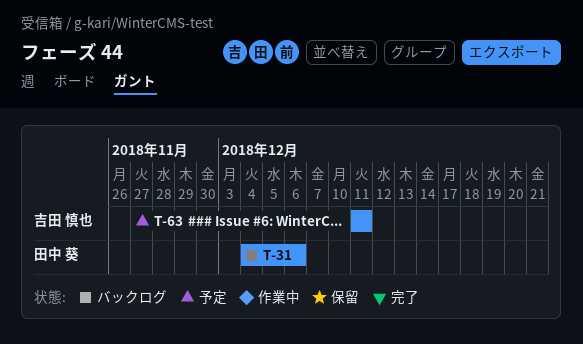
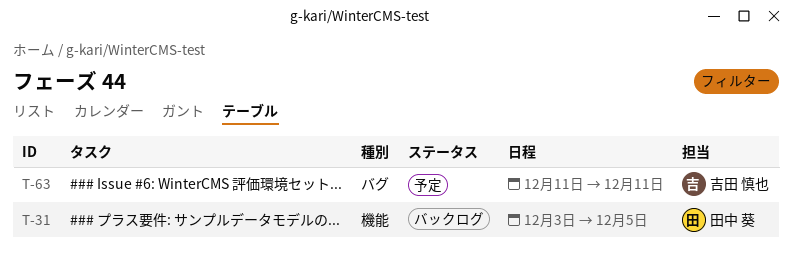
T-31, start: Dec 4 -> Dec 3
T-31, due: Dec 6 -> Dec 5

